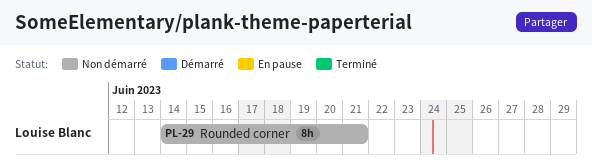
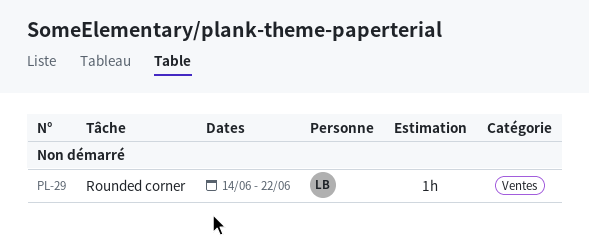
PL-29, estimate: 8h -> 1h
PL-29, due: Jun 21 -> Jun 22

